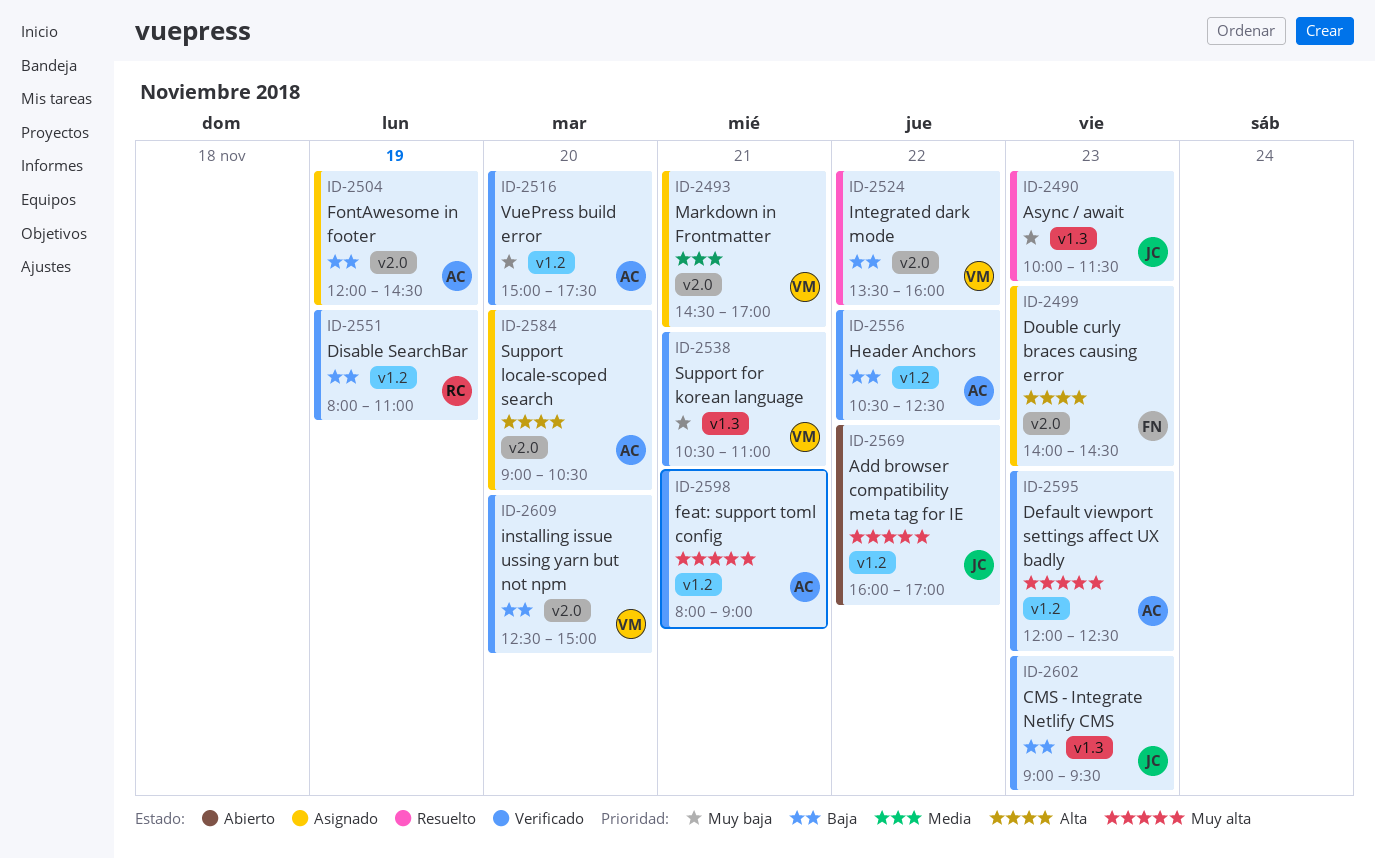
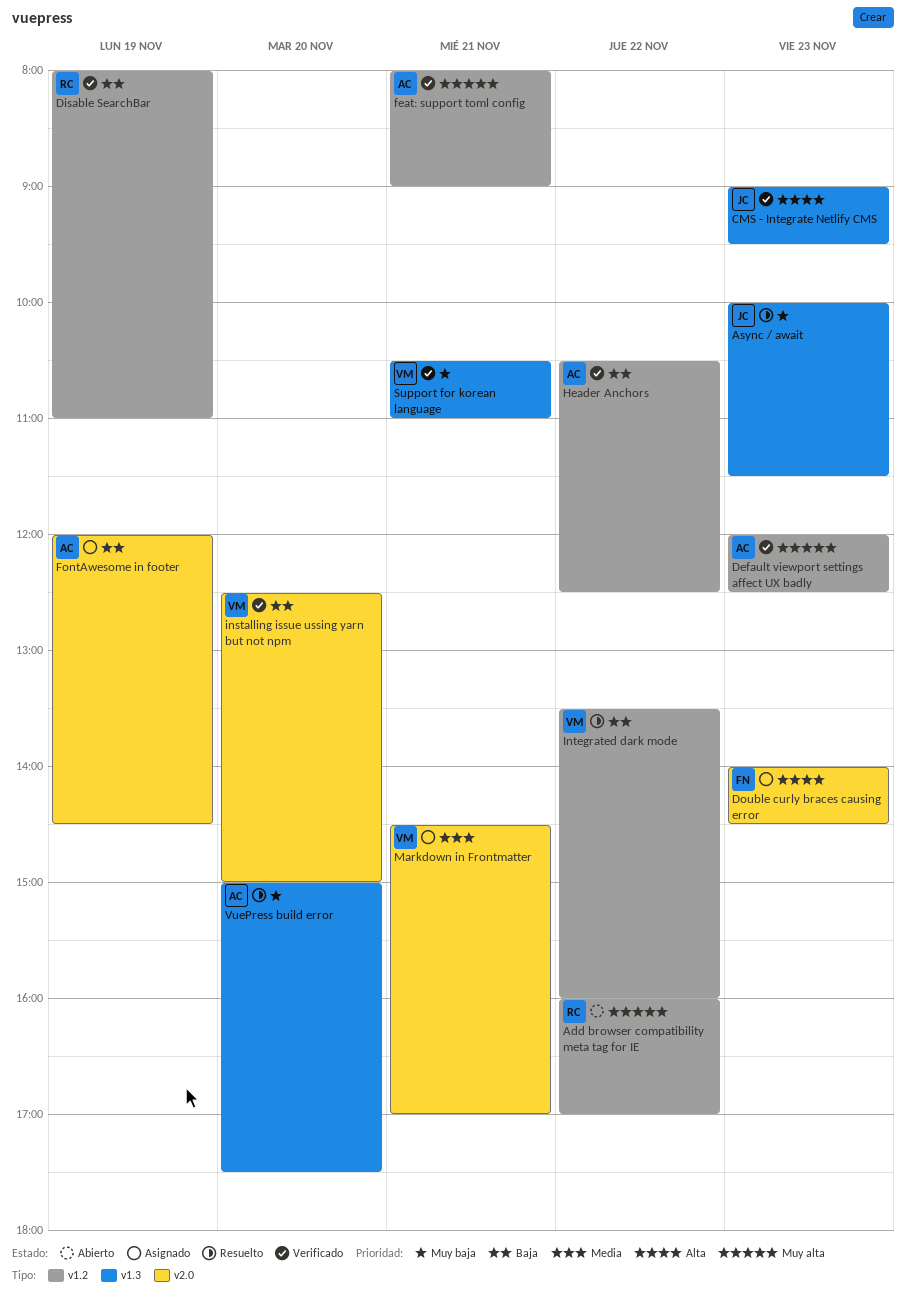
Add browser compatibility meta tag for IE, owner: JC -> RC
CMS - Integrate Netlify CMS, priority: Baja -> Alta
Integrated dark mode, label: v2.0 -> v1.2
Support locale-scoped search: present -> none
VuePress build error, status: Verificado -> Resuelto
VuePress build error, label: v1.2 -> v1.3

